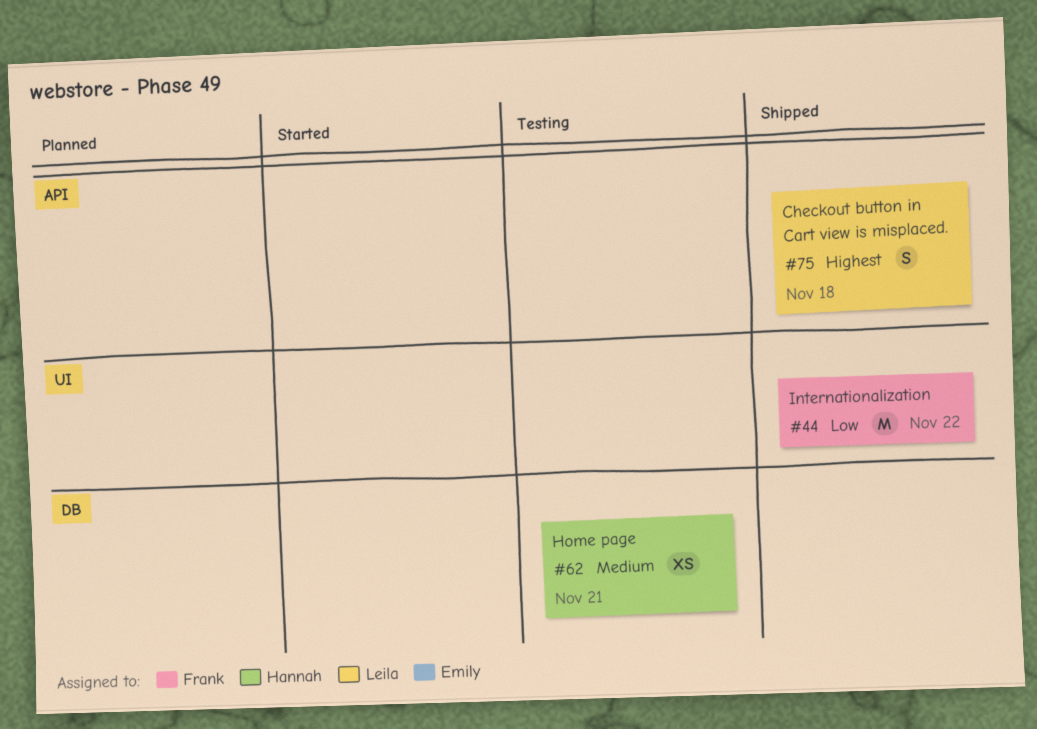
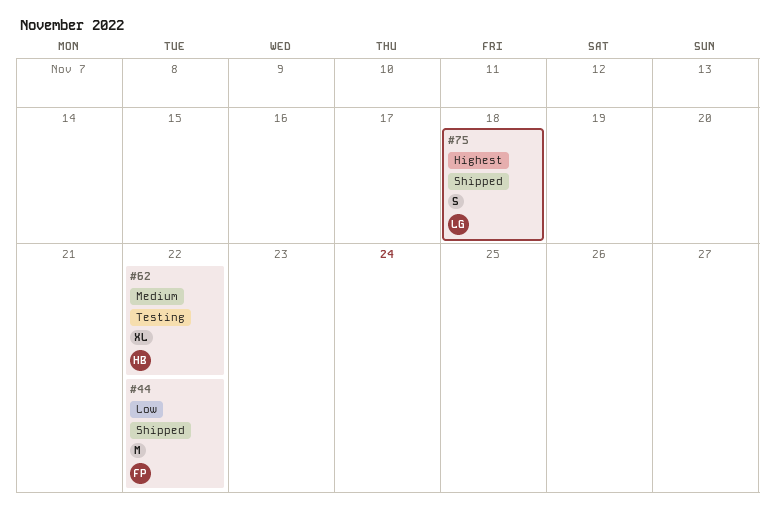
#62, estimate: XS -> XL
#62, due: Nov 21 -> Nov 22

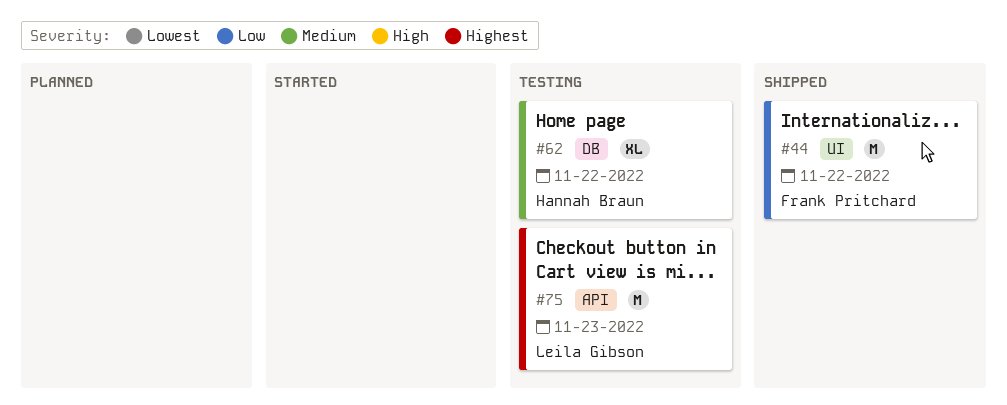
#75, status: Shipped -> Testing
#75, estimate: S -> M
#75, due: Nov 18 -> Nov 23

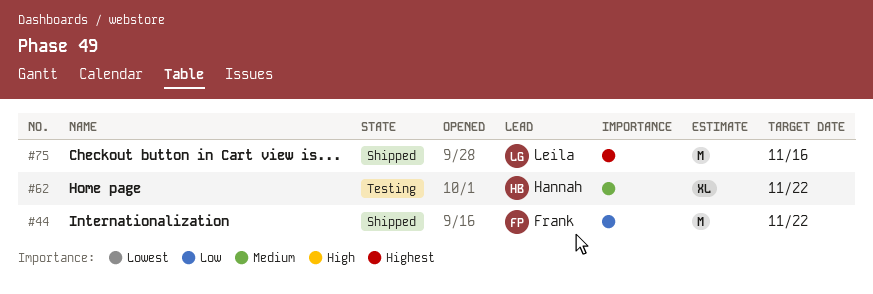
#75, status: Testing -> Shipped
#75, due: Nov 23 -> Nov 16

